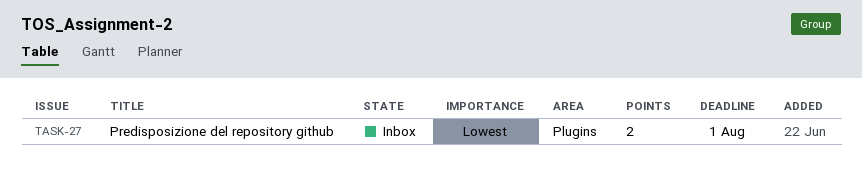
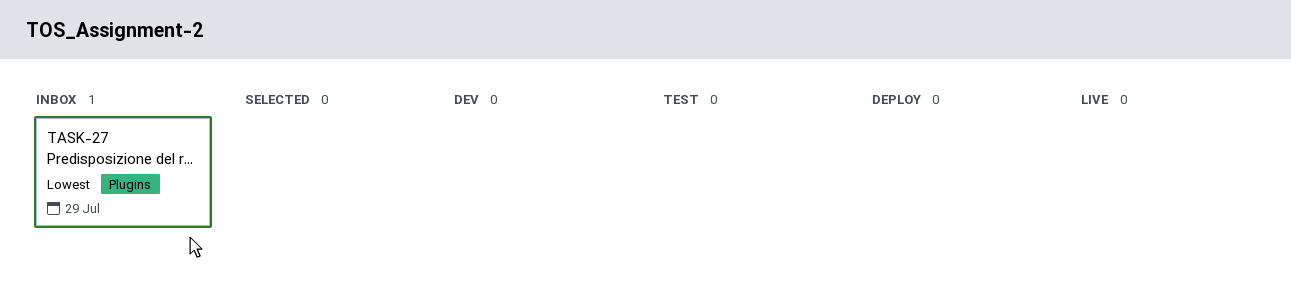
TASK-27, due: Aug 1 -> Jul 29

